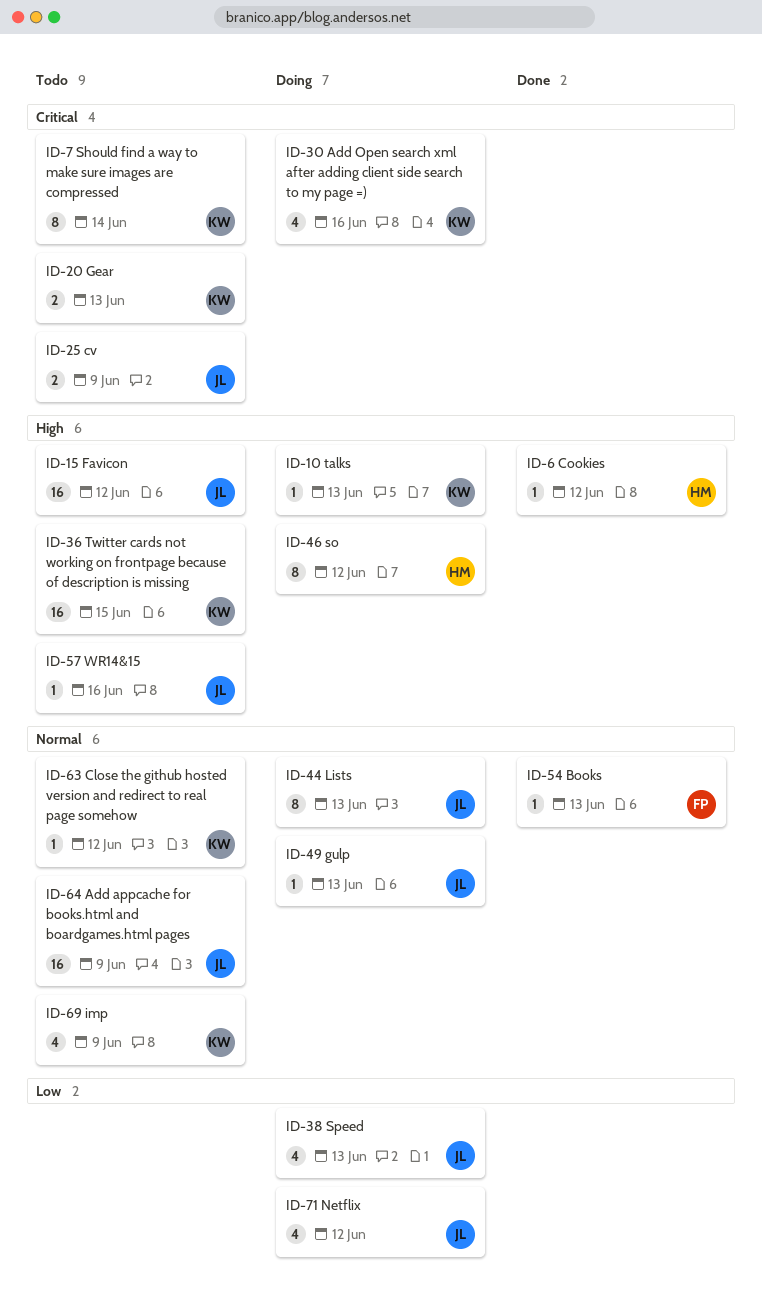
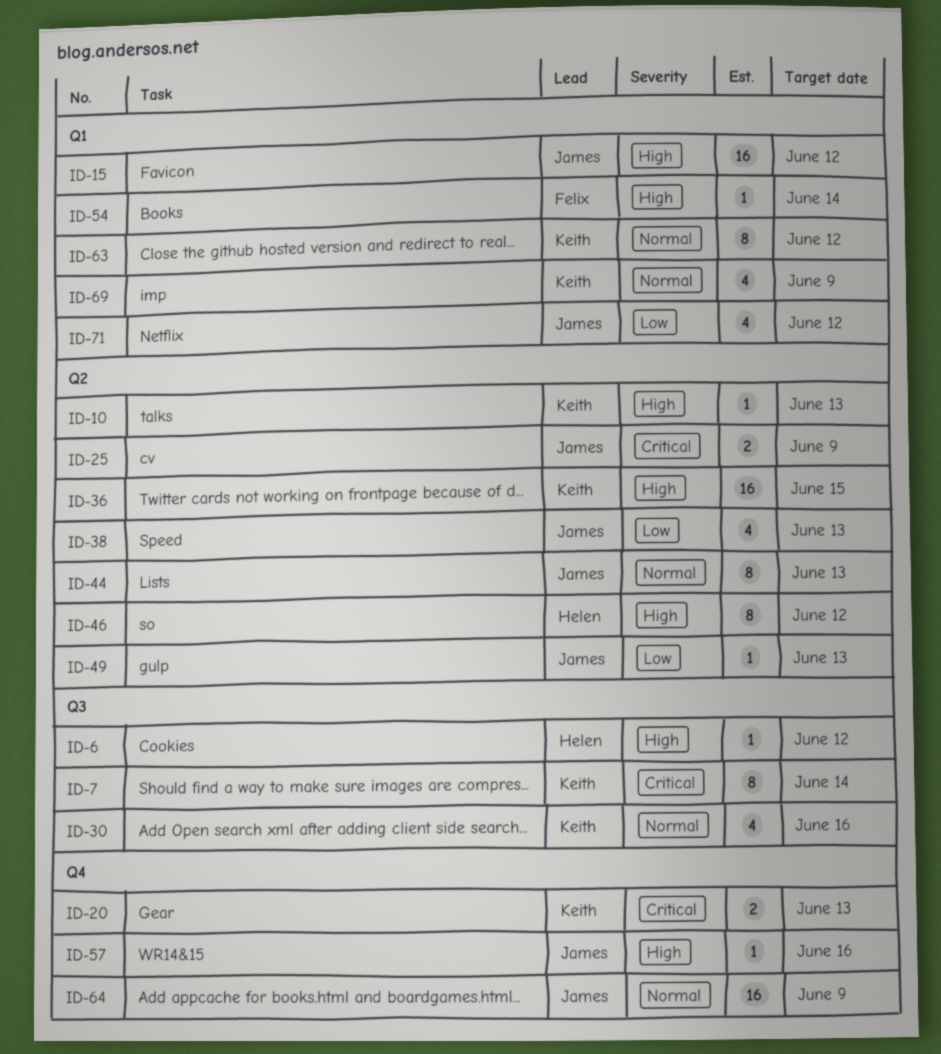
ID-30, priority: Critical -> Normal
ID-49, priority: Normal -> Low
ID-54, priority: Normal -> High
ID-54, due: Jun 13 -> Jun 14
ID-63, estimate: 1 -> 8

